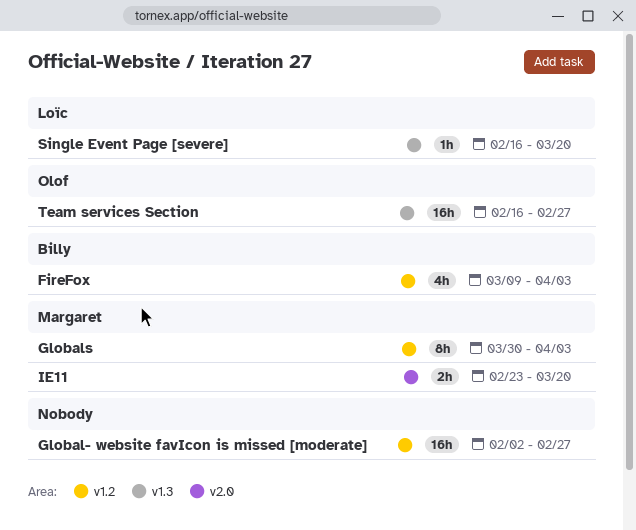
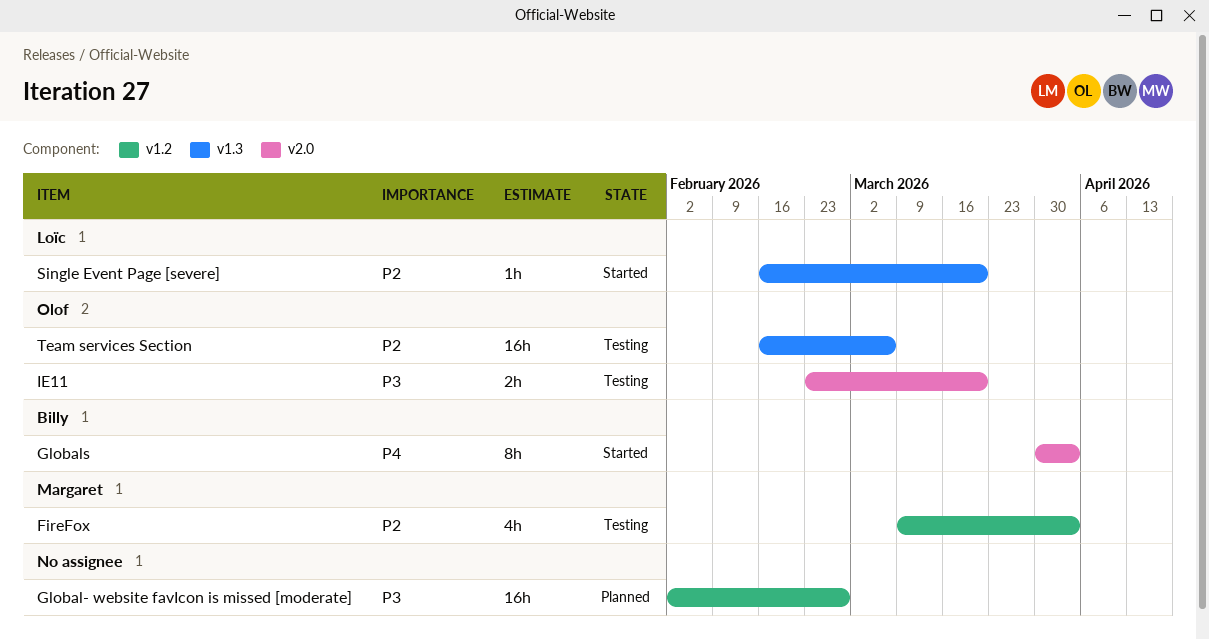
FireFox, owner: Billy -> Margaret
Globals, owner: Margaret -> Billy
Globals, label: v1.2 -> v2.0
IE11, owner: Margaret -> Olof
Team services Section, due: Feb 27 -> Mar 6

